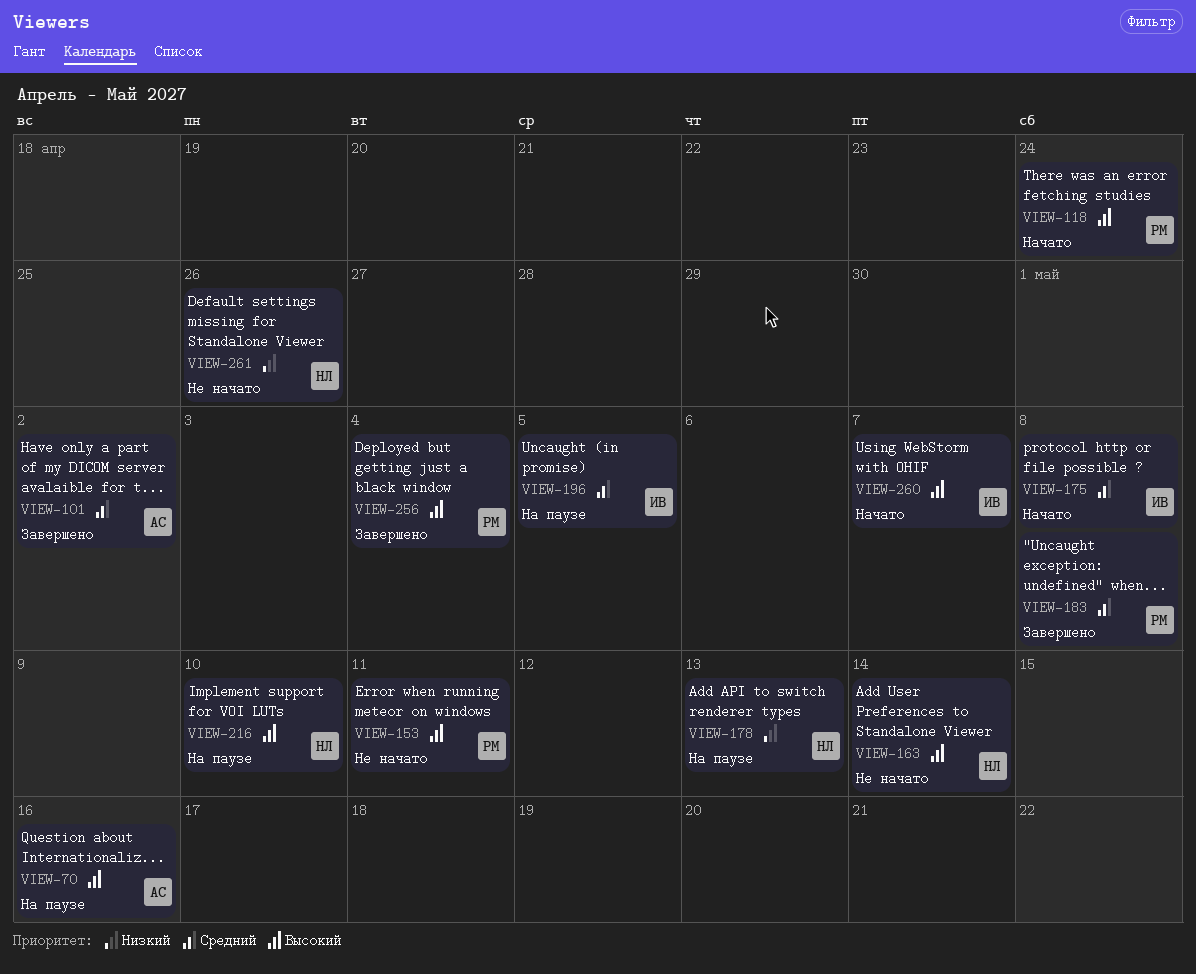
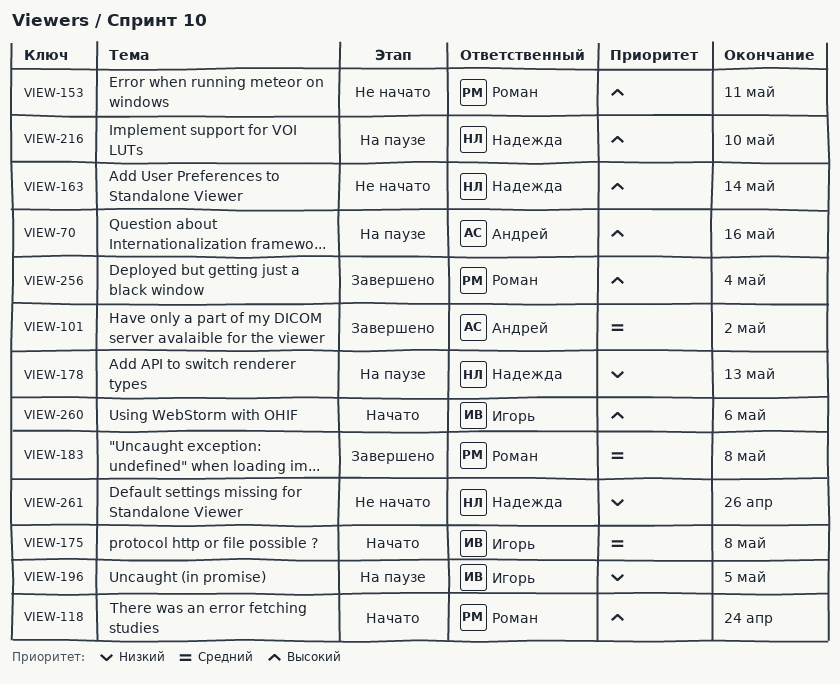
VIEW-196, priority: Средний -> Низкий
VIEW-260, due: May 7 -> May 6

